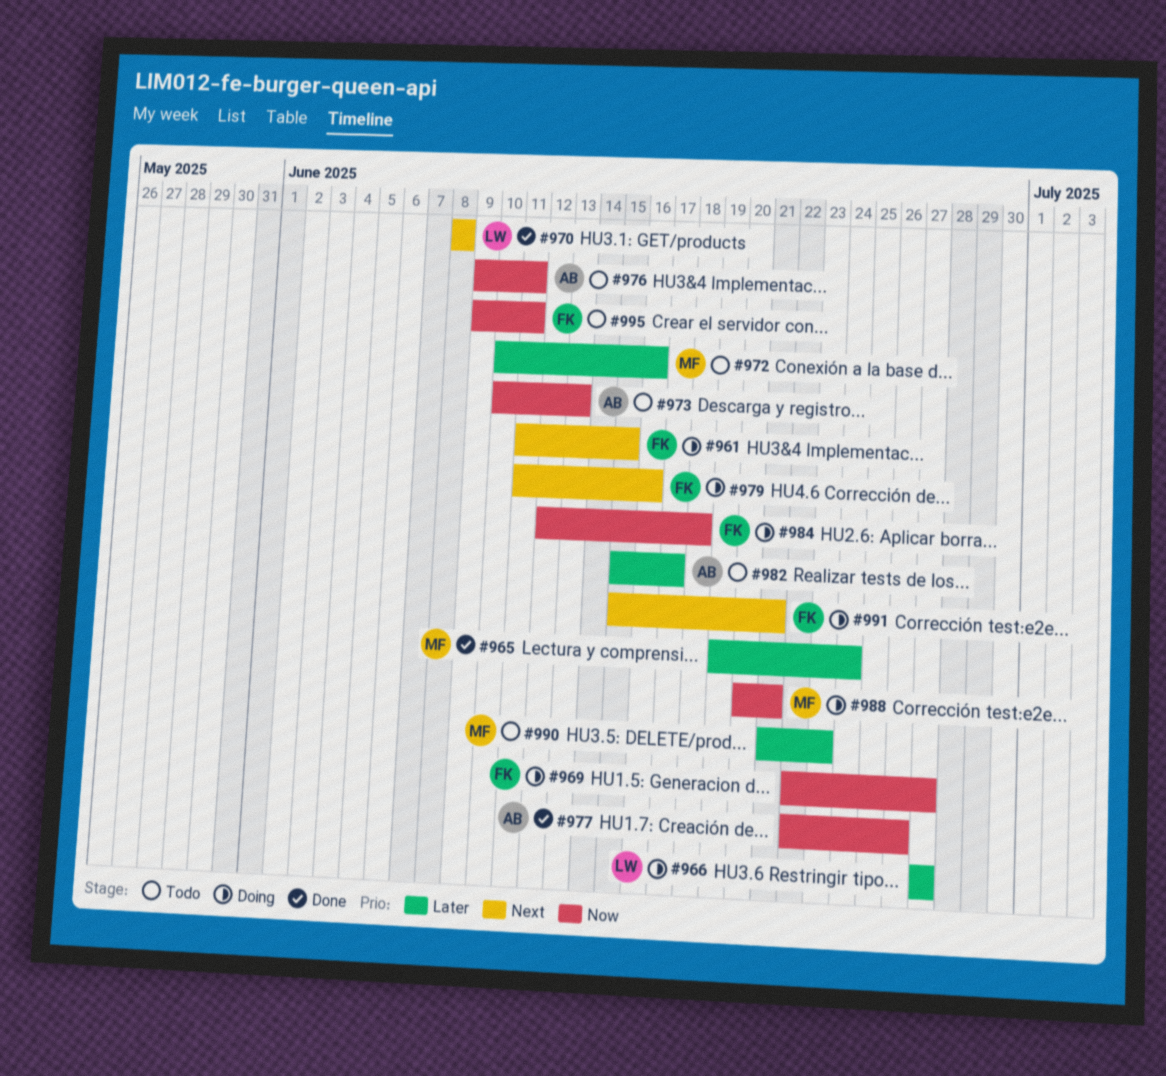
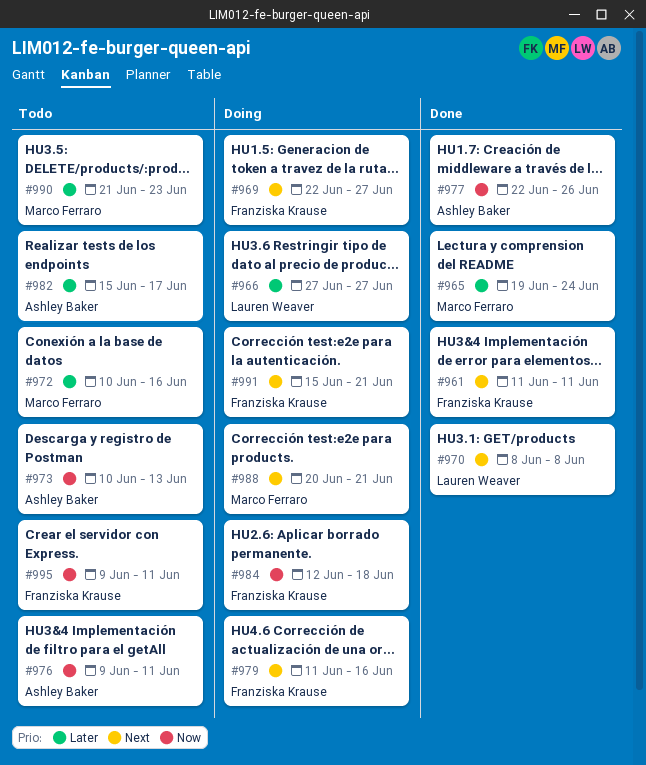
#961, status: Doing -> Done
#961, due: Jun 15 -> Jun 11
#969, priority: Now -> Next
#988, priority: Now -> Next

